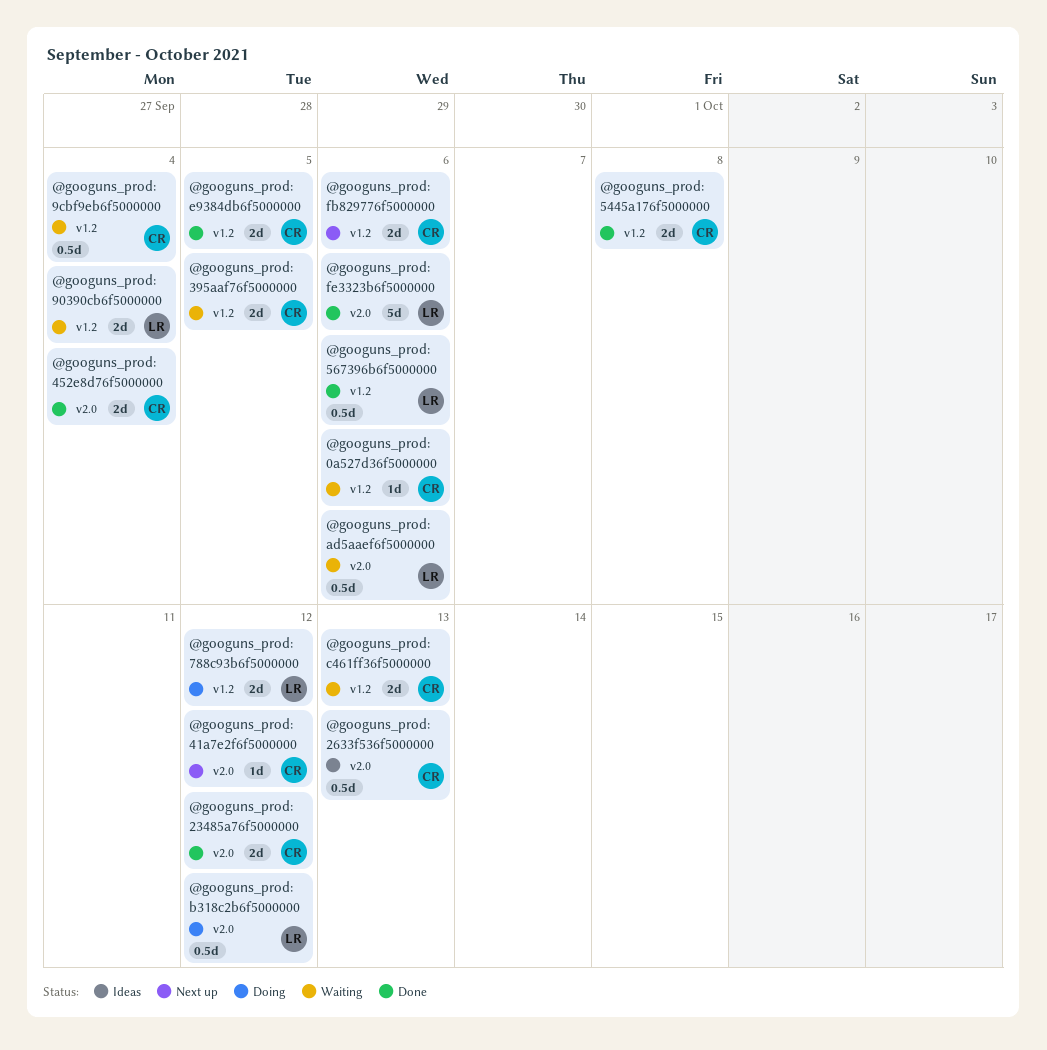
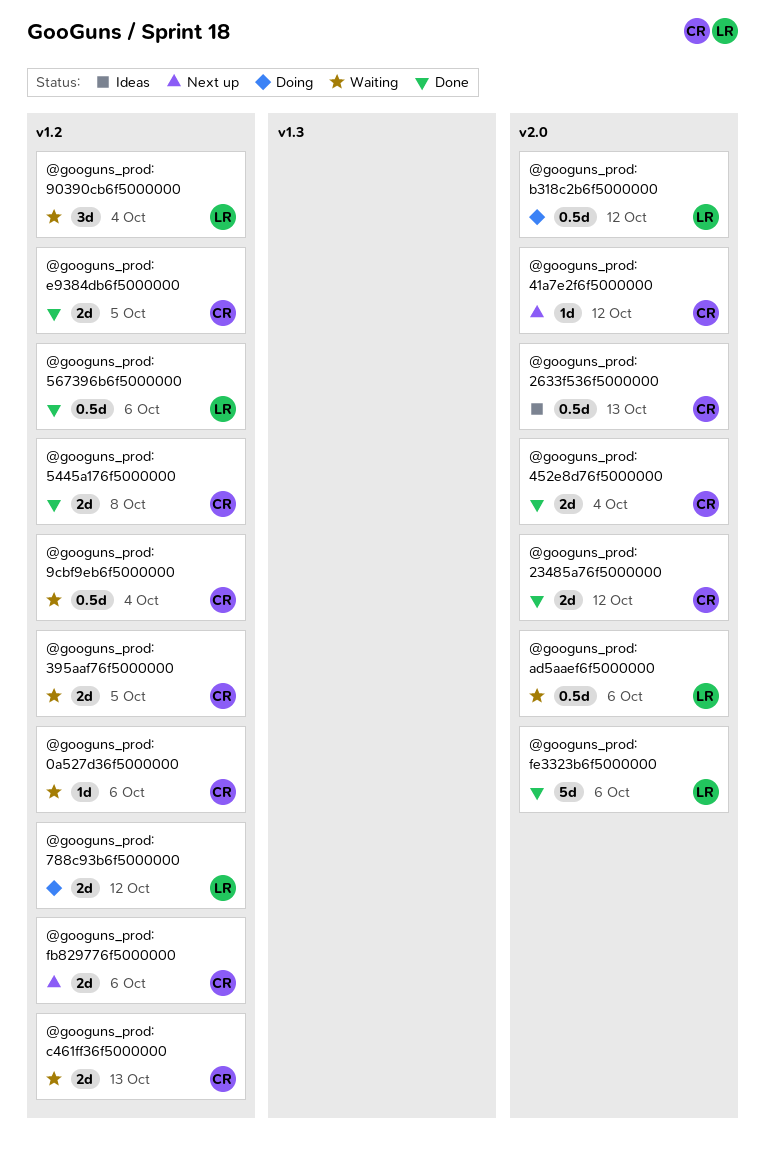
@googuns_prod: 90390cb6f5000000, estimate: 2d -> 3d

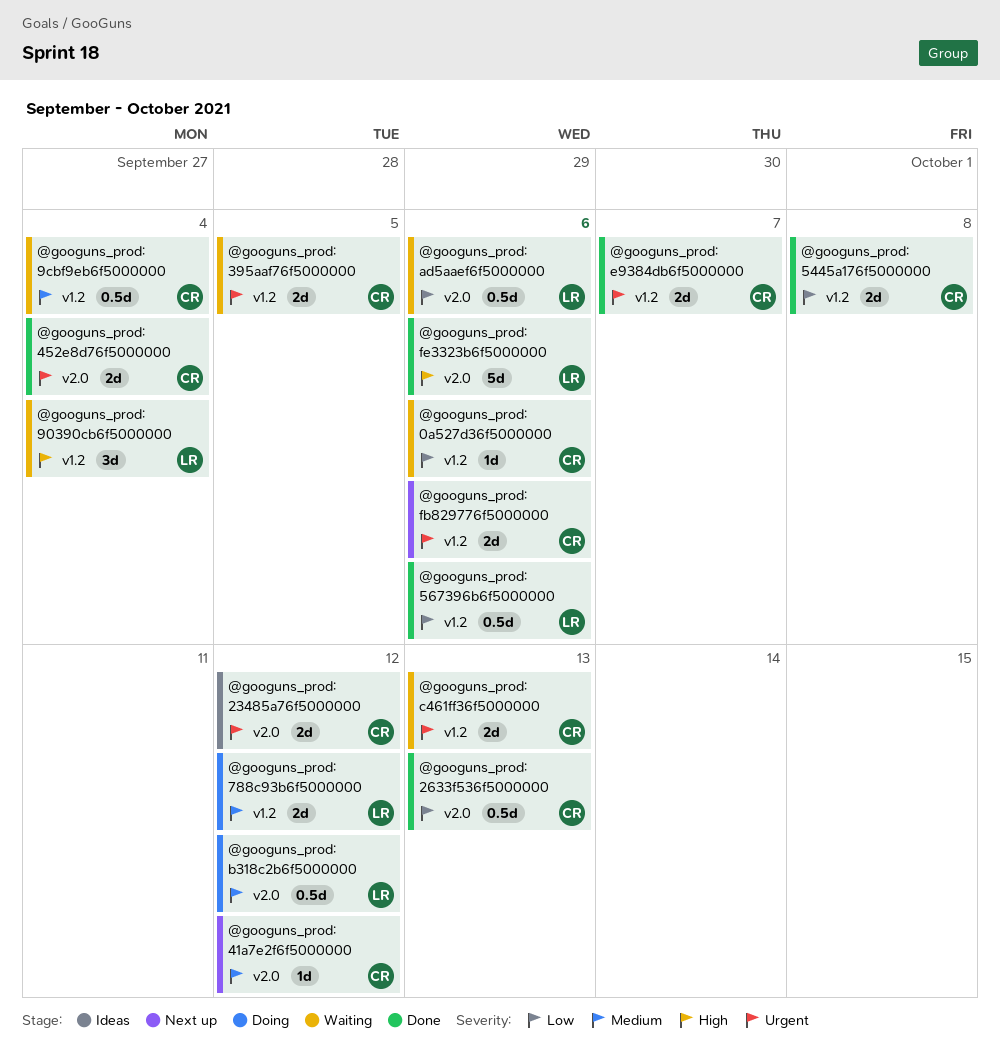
@googuns_prod: 23485a76f5000000, status: Done -> Ideas
@googuns_prod: 2633f536f5000000, status: Ideas -> Done
@googuns_prod: e9384db6f5000000, due: Oct 5 -> Oct 7

